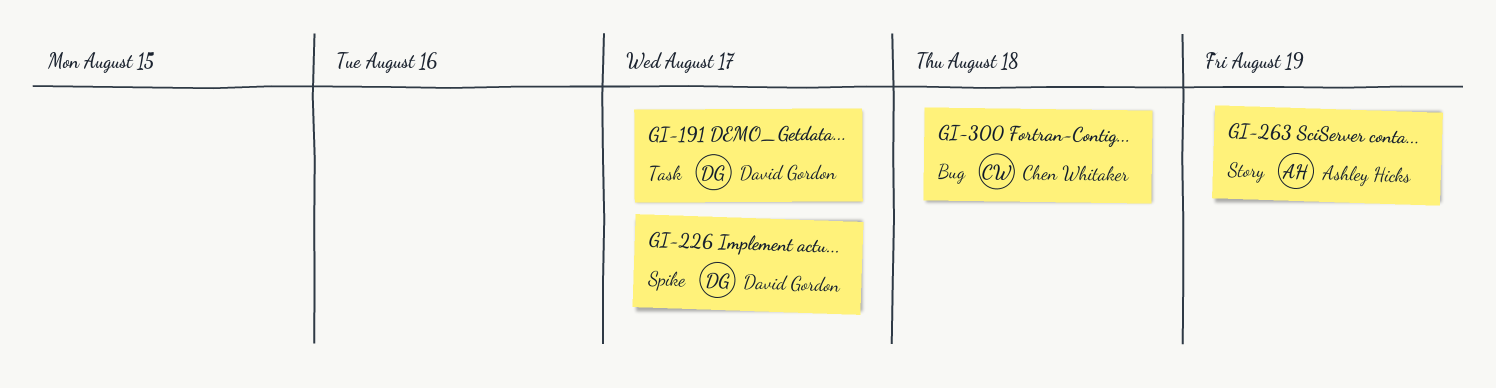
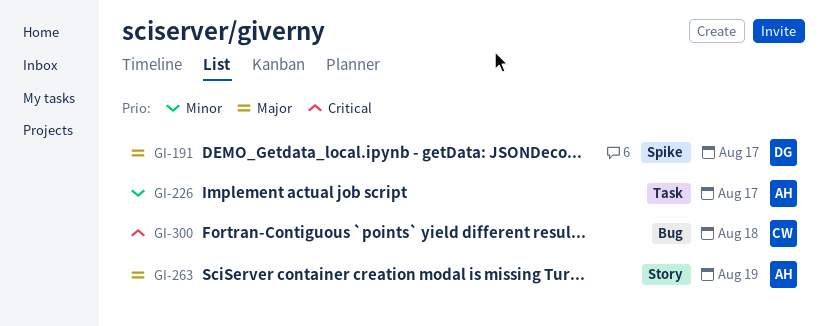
GI-191, label: Task -> Spike
GI-226, owner: David Gordon -> Ashley Hicks
GI-226, label: Spike -> Task

